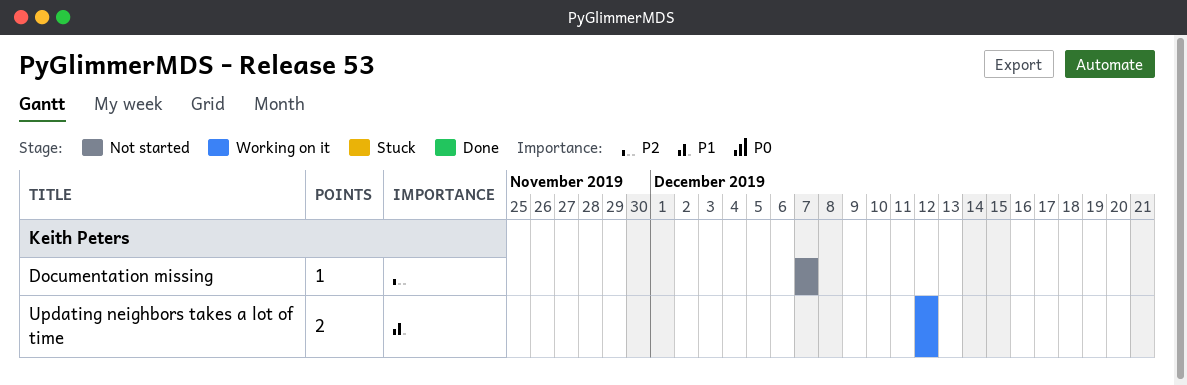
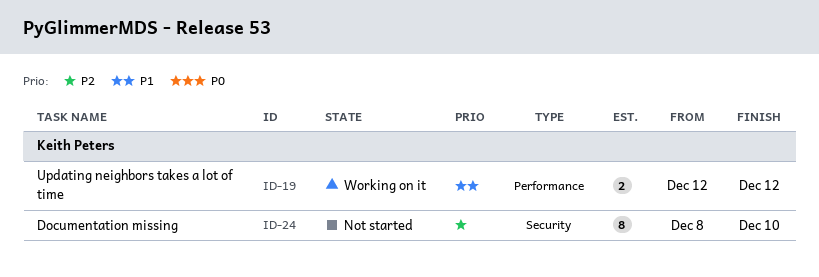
Documentation missing, estimate: 1 -> 8
Documentation missing, start: Dec 7 -> Dec 8
Documentation missing, due: Dec 7 -> Dec 10

